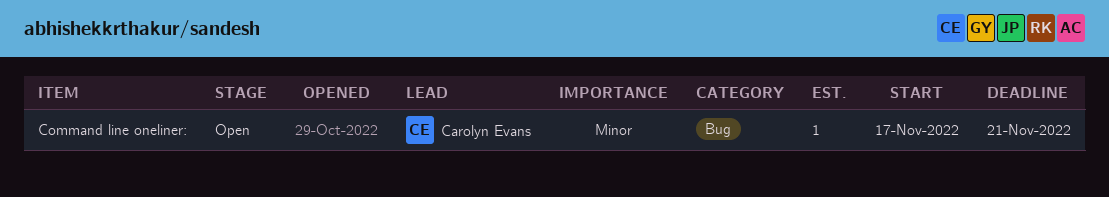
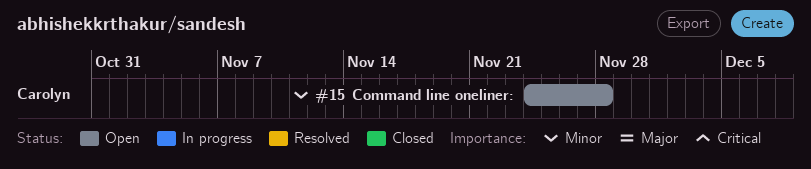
Command line oneliner:, start: Nov 17 -> Nov 24
Command line oneliner:, due: Nov 21 -> Nov 28

